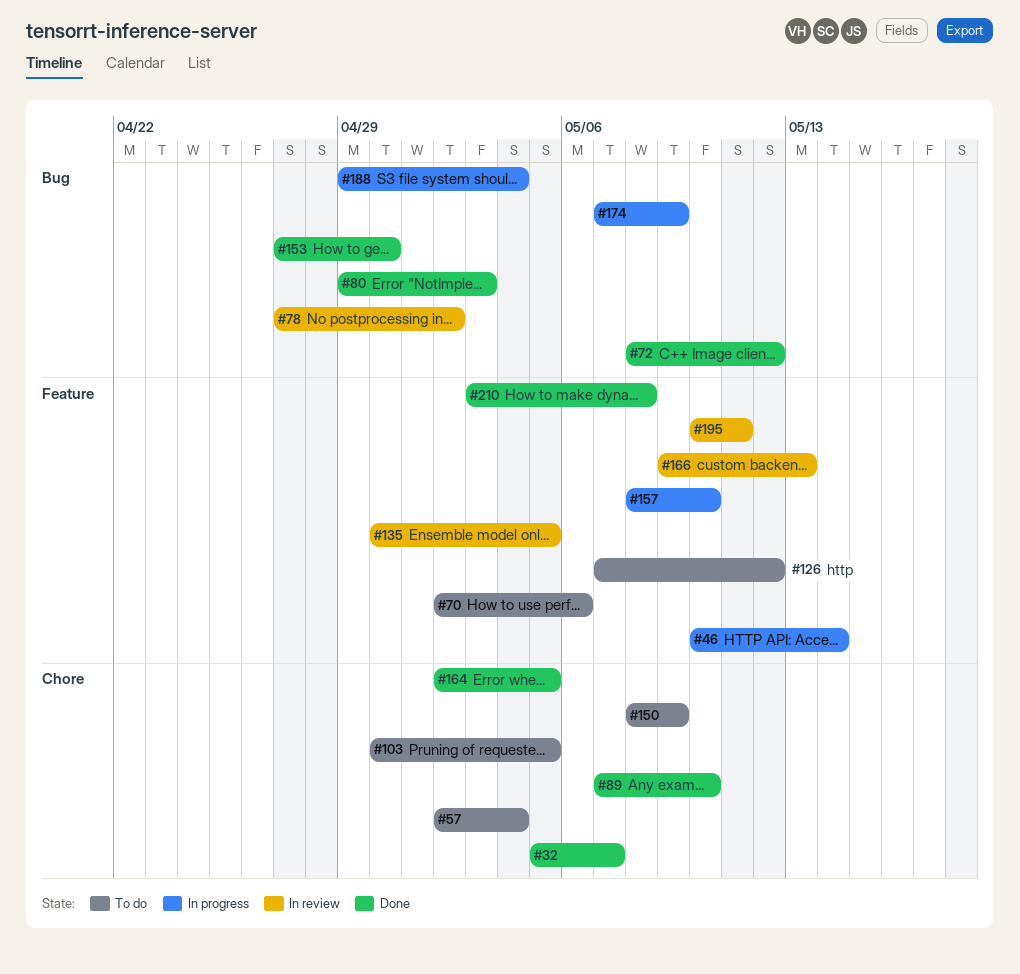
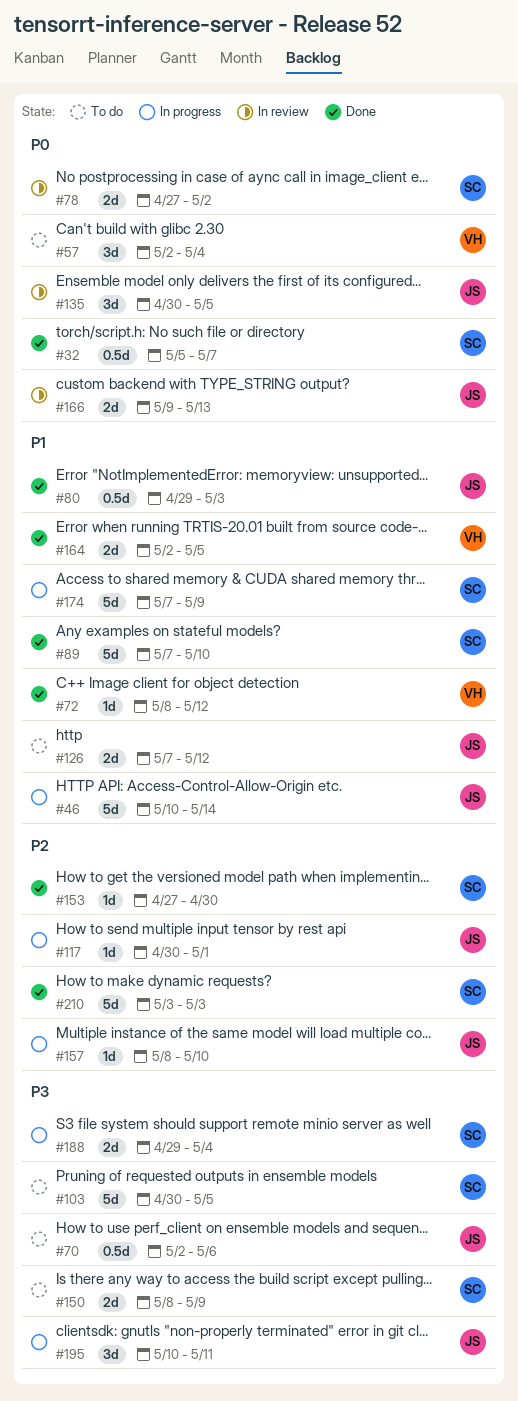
#117: none -> present
#195, status: In review -> In progress
#210, due: May 8 -> May 3

